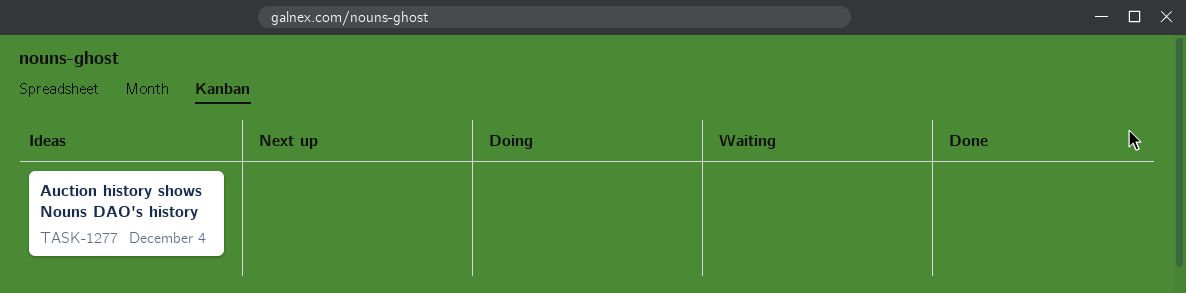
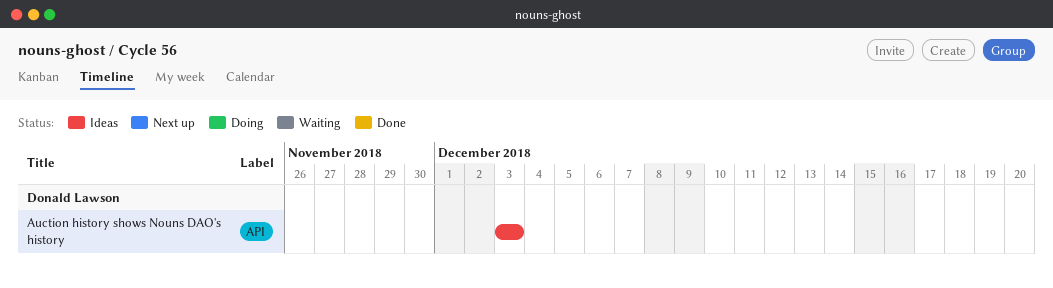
Auction history shows Nouns DAO's history, due: Dec 4 -> Dec 3

